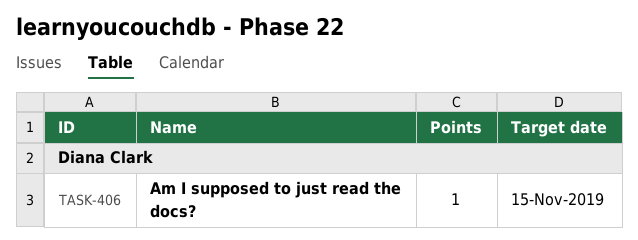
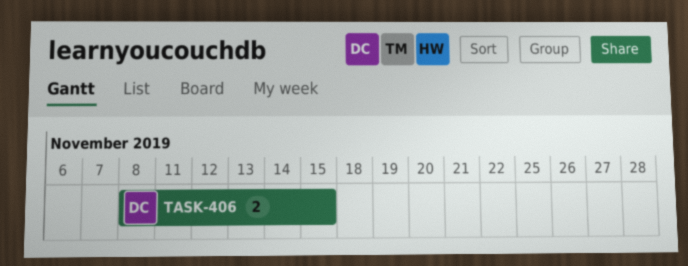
TASK-406, estimate: 1 -> 2

